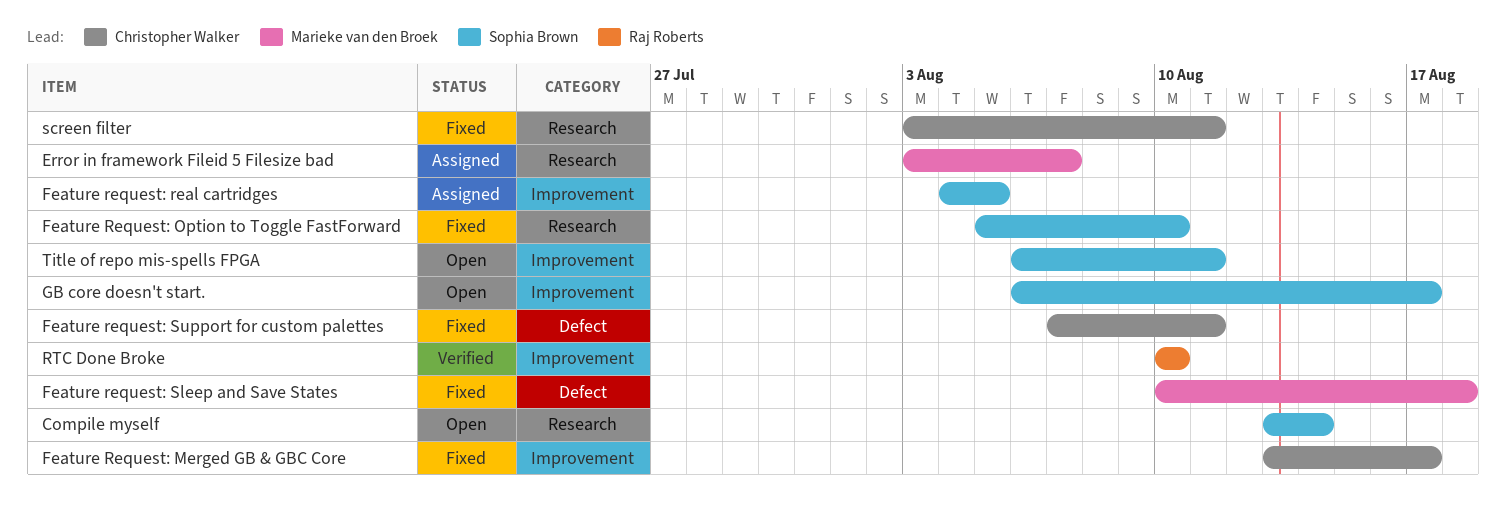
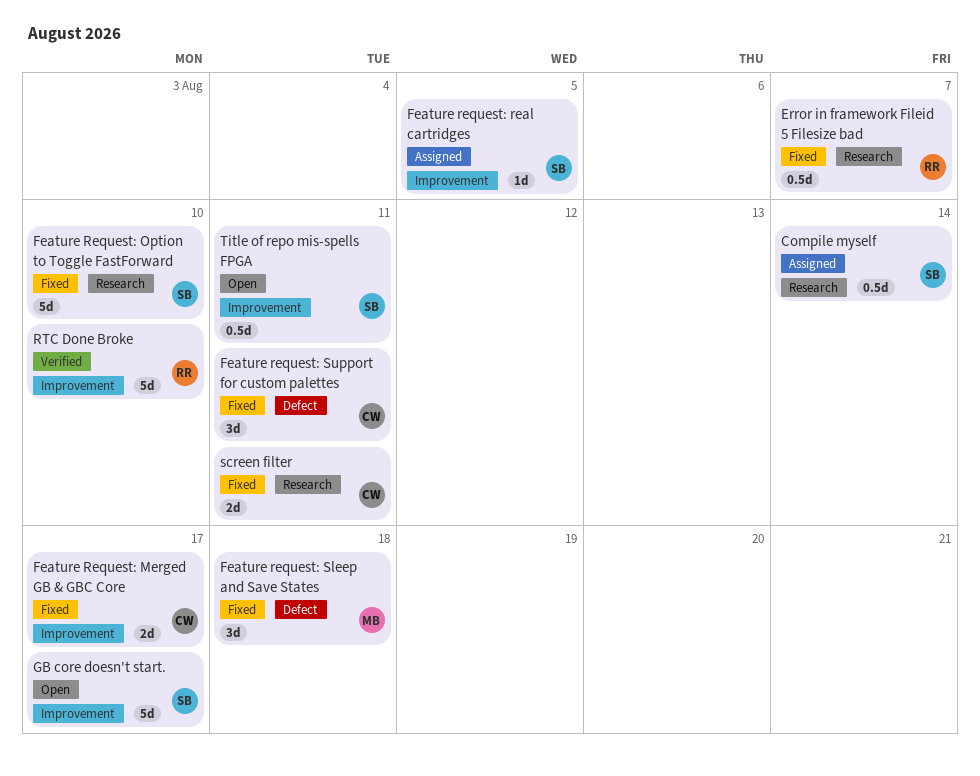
Compile myself, status: Open -> Assigned
Error in framework Fileid 5 Filesize bad, status: Assigned -> Fixed
Error in framework Fileid 5 Filesize bad, owner: Marieke van den Broek -> Raj Roberts

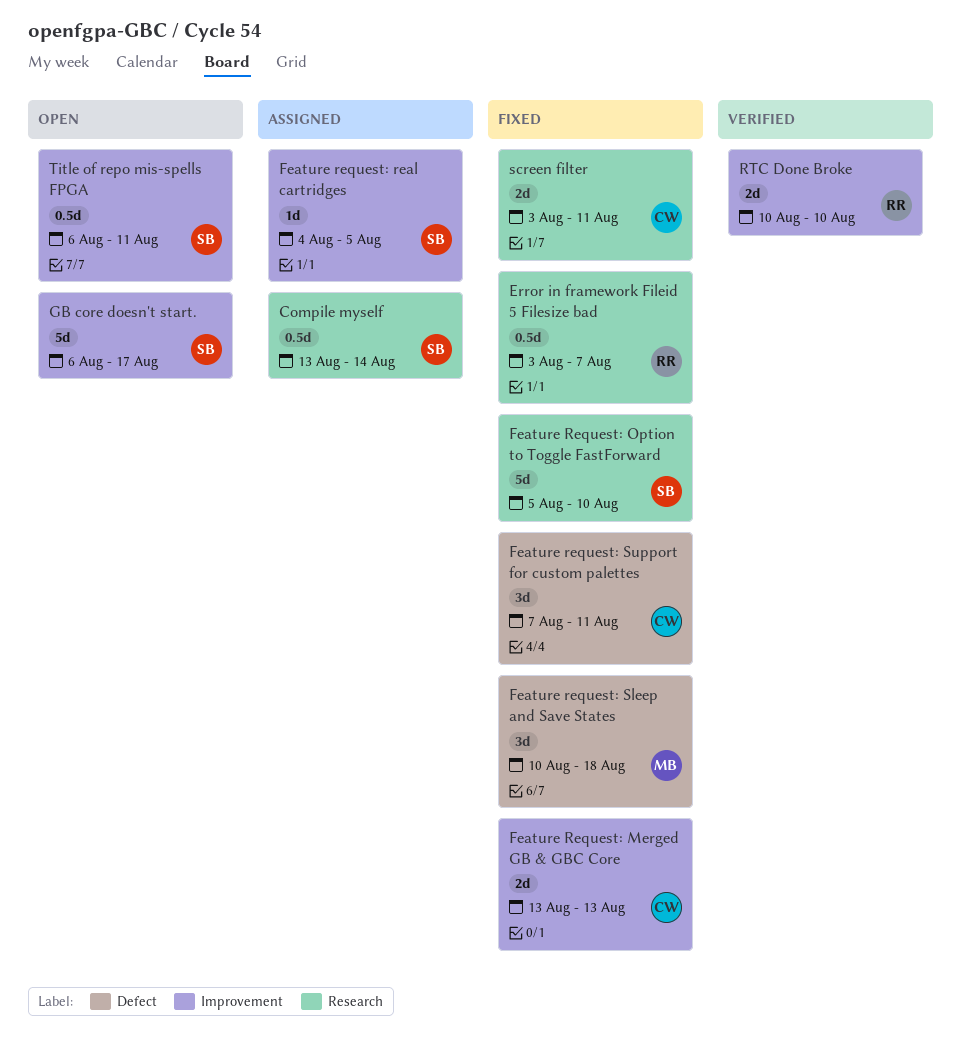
Feature Request: Merged GB & GBC Core, due: Aug 17 -> Aug 13
RTC Done Broke, estimate: 5d -> 2d

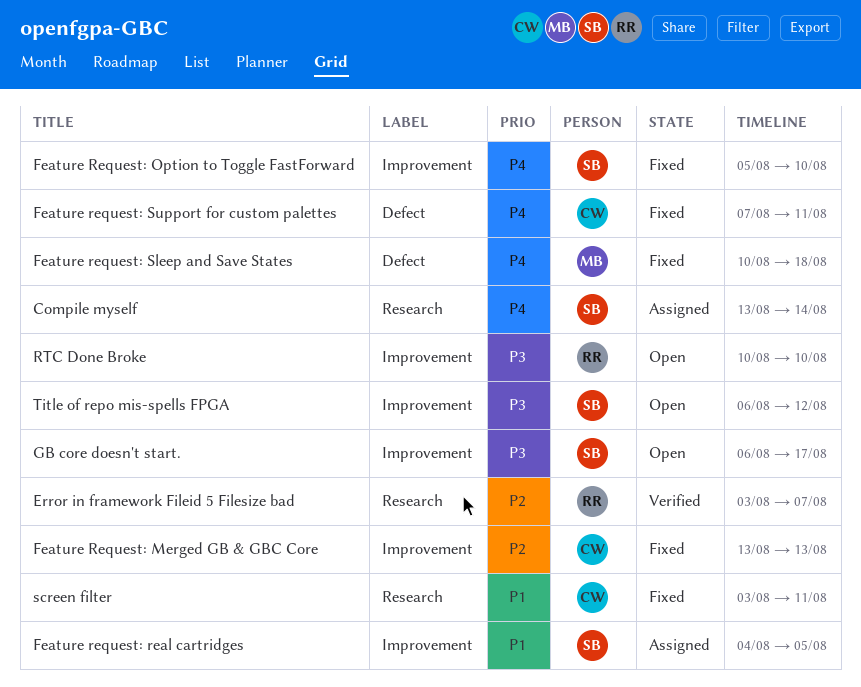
Error in framework Fileid 5 Filesize bad, status: Fixed -> Verified
Feature Request: Option to Toggle FastForward, label: Research -> Improvement
RTC Done Broke, status: Verified -> Open
Title of repo mis-spells FPGA, due: Aug 11 -> Aug 12

